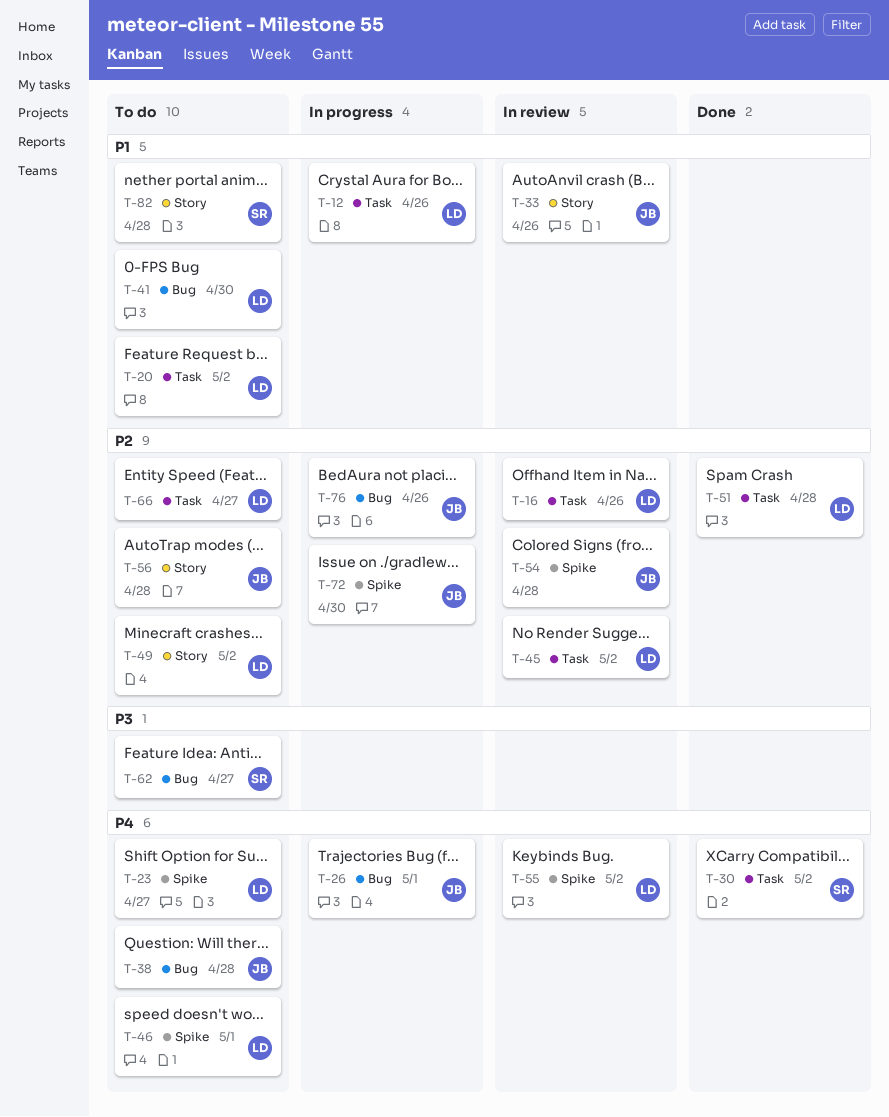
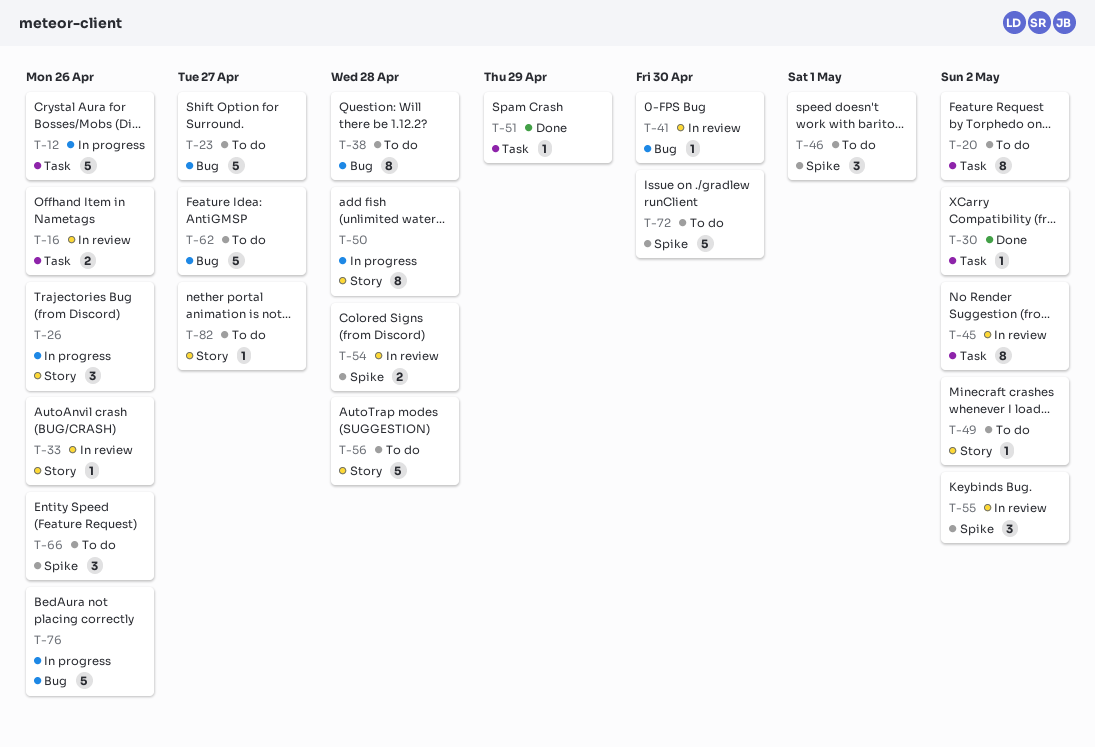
T-23, label: Spike -> Bug
T-26, label: Bug -> Story
T-26, due: May 1 -> Apr 26
T-41, status: To do -> In review
T-50: none -> present
T-51, due: Apr 28 -> Apr 29
T-66, label: Task -> Spike
T-66, due: Apr 27 -> Apr 26
T-72, status: In progress -> To do
T-82, due: Apr 28 -> Apr 27

